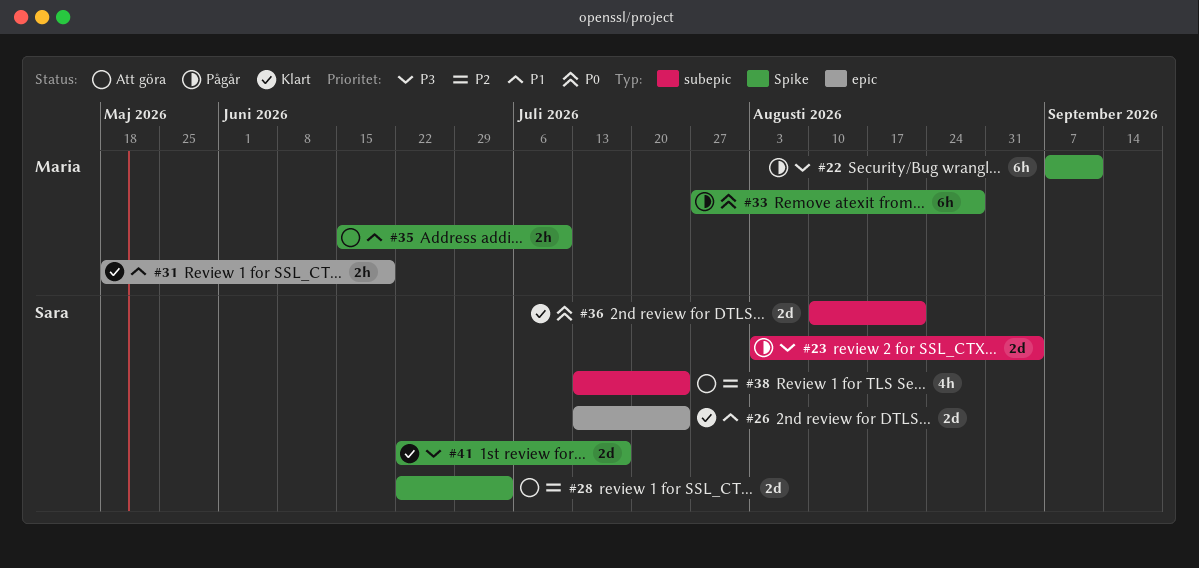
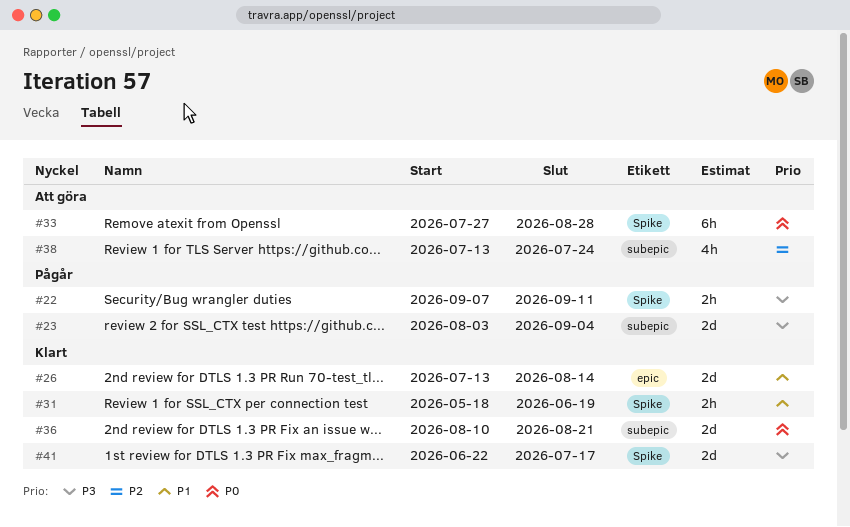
#22, estimate: 6h -> 2h
#26, due: Jul 24 -> Aug 14
#28: present -> none
#31, label: epic -> Spike
#33, status: Pågår -> Att göra
#35: present -> none

